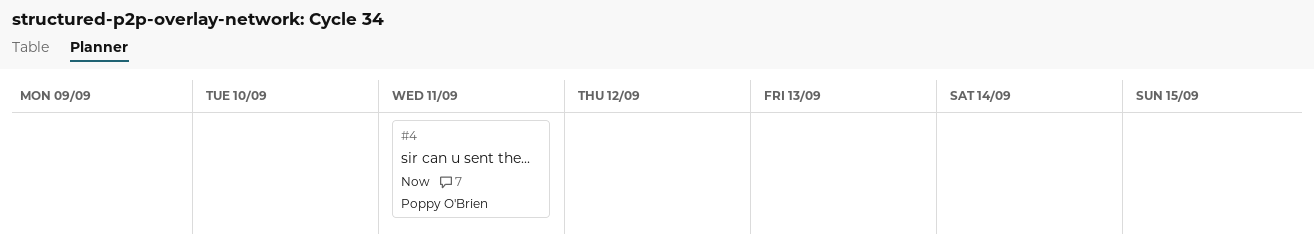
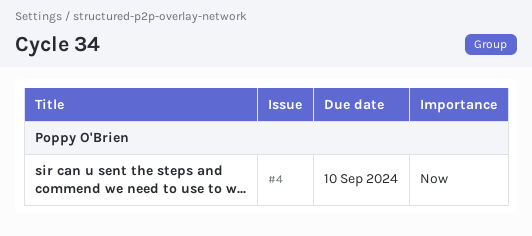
#4, due: Sep 11 -> Sep 10

